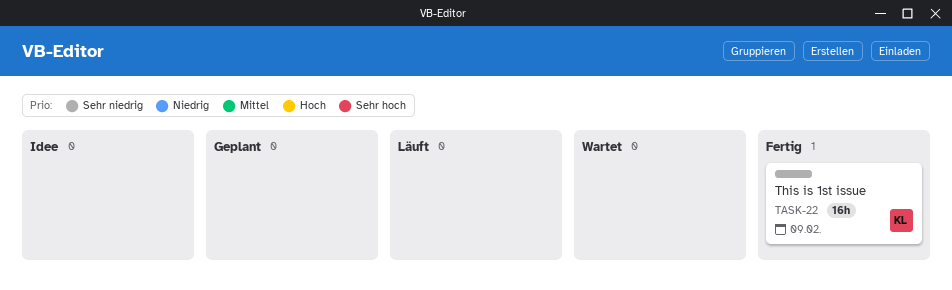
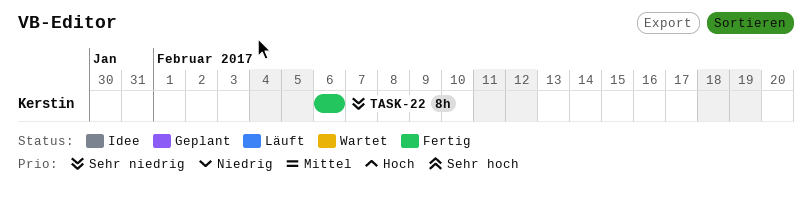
TASK-22, estimate: 16h -> 8h
TASK-22, due: Feb 9 -> Feb 6

